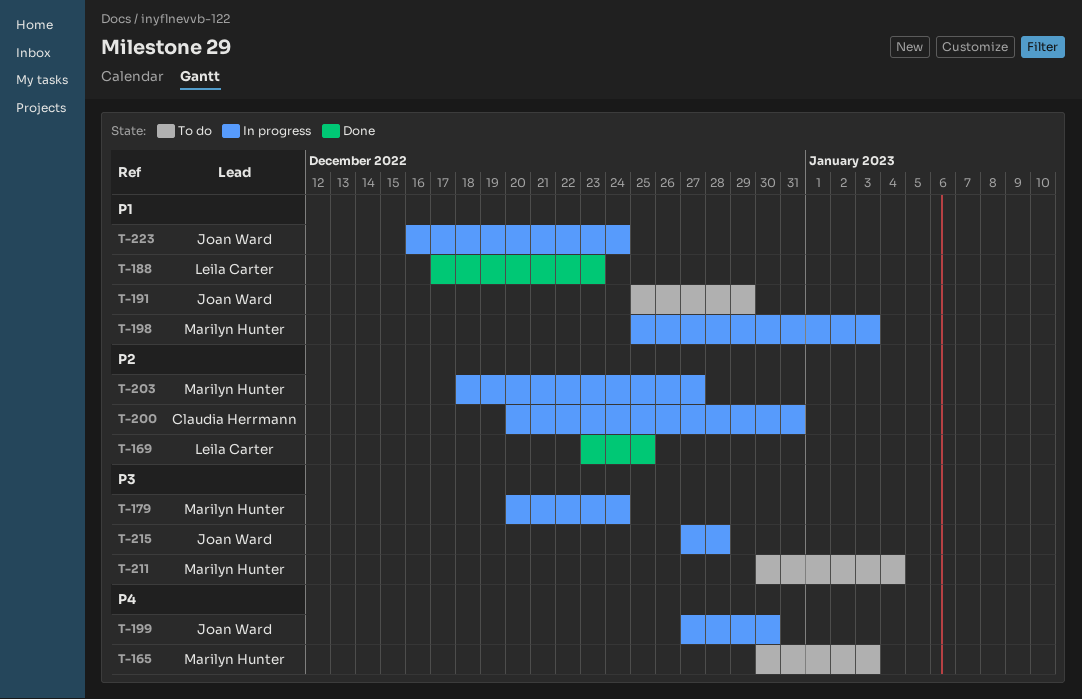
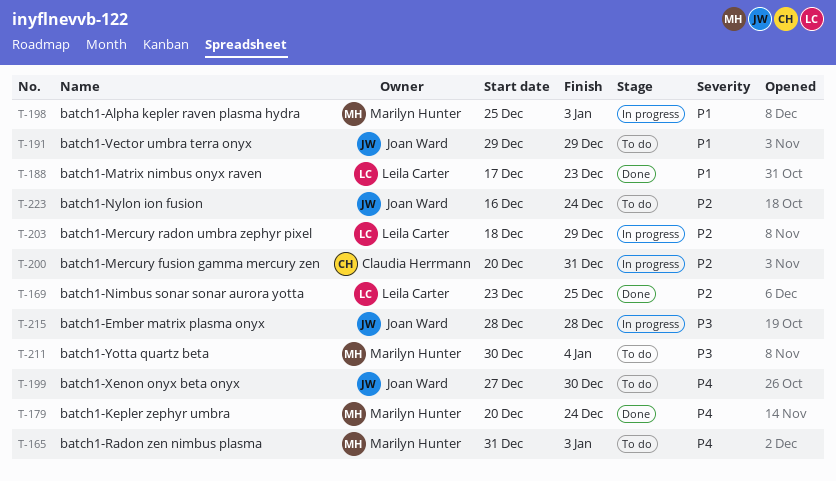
T-165, start: Dec 30 -> Dec 31
T-179, status: In progress -> Done
T-179, priority: P3 -> P4
T-191, start: Dec 25 -> Dec 29
T-199, status: In progress -> To do
T-203, owner: Marilyn Hunter -> Leila Carter
T-203, due: Dec 27 -> Dec 29
T-215, start: Dec 27 -> Dec 28
T-223, status: In progress -> To do
T-223, priority: P1 -> P2

